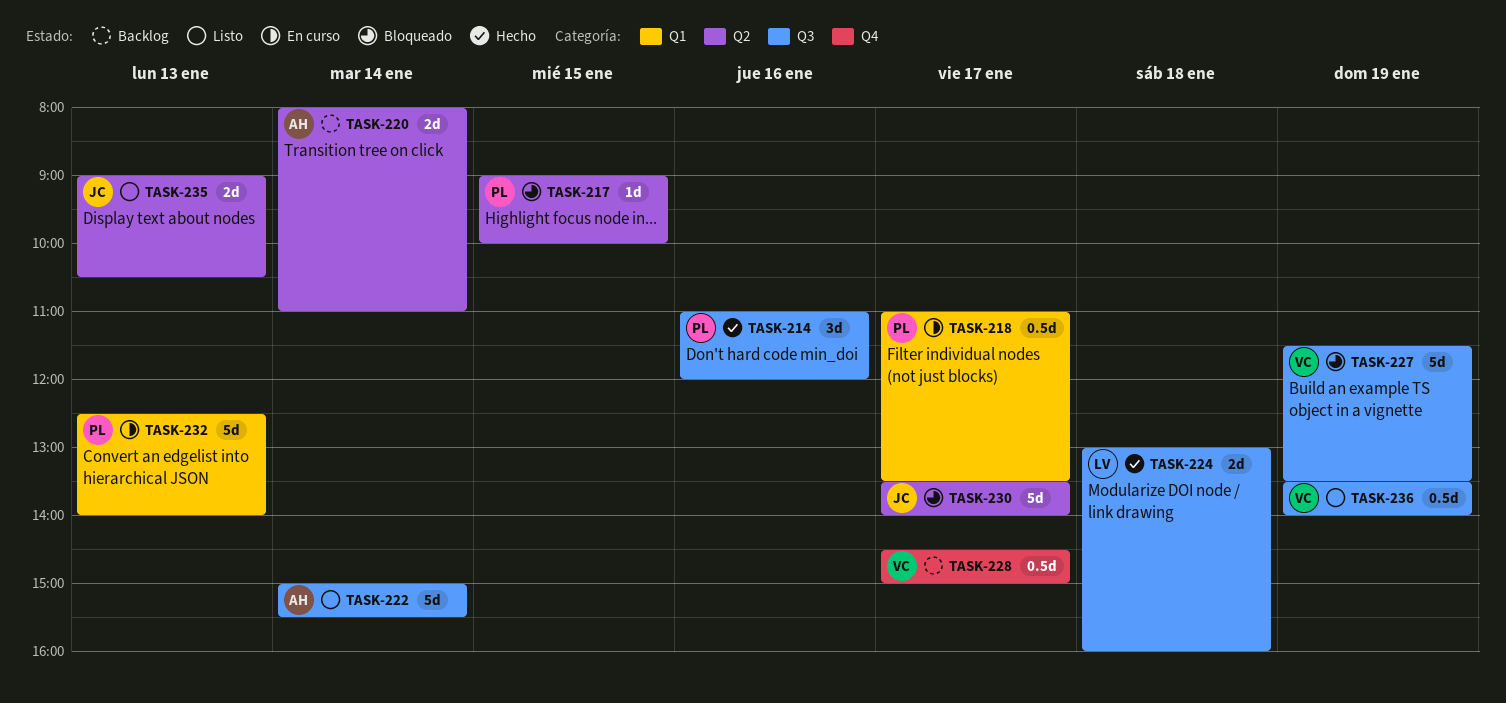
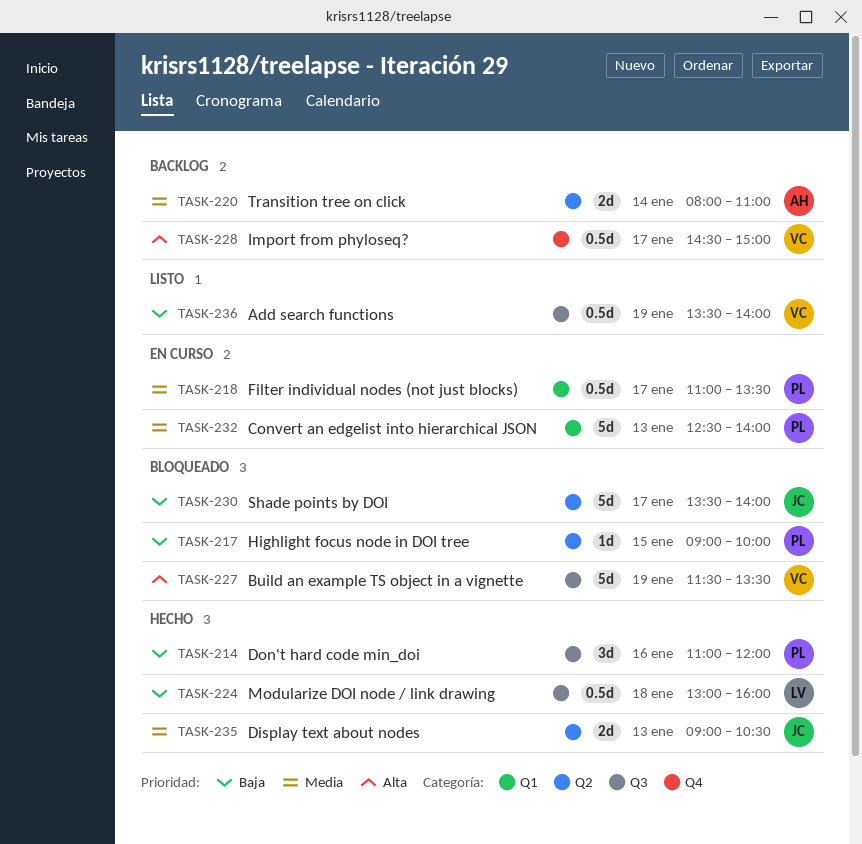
TASK-222: present -> none
TASK-224, estimate: 2d -> 0.5d
TASK-235, status: Listo -> Hecho

